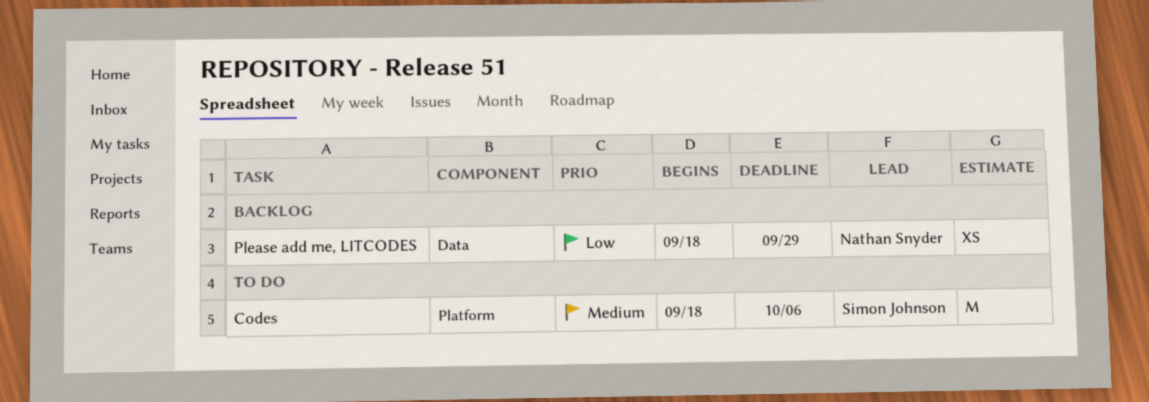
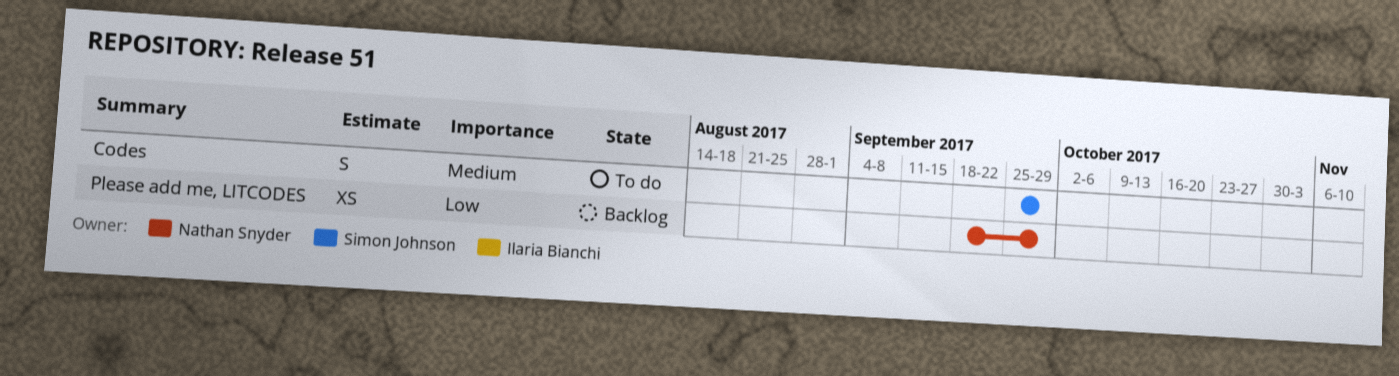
Codes, estimate: M -> S
Codes, start: Sep 18 -> Sep 25
Codes, due: Oct 6 -> Sep 29

